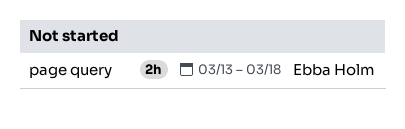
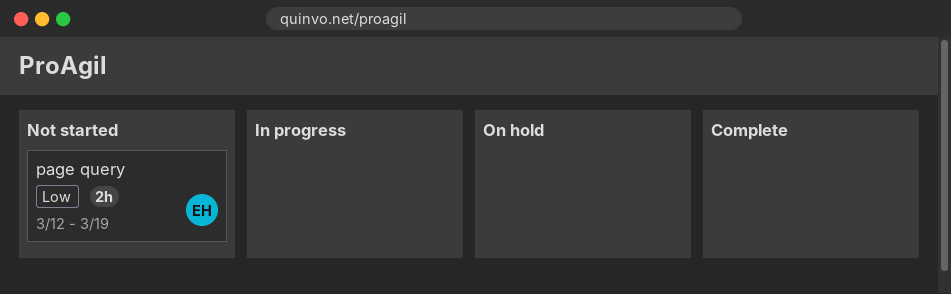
page query, start: Mar 13 -> Mar 12
page query, due: Mar 18 -> Mar 19

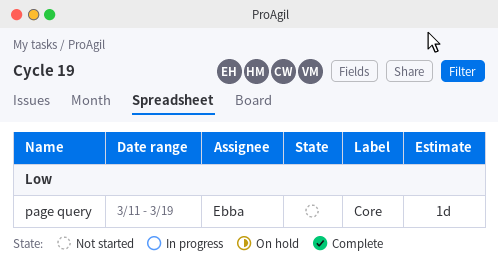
page query, estimate: 2h -> 1d
page query, start: Mar 12 -> Mar 11

